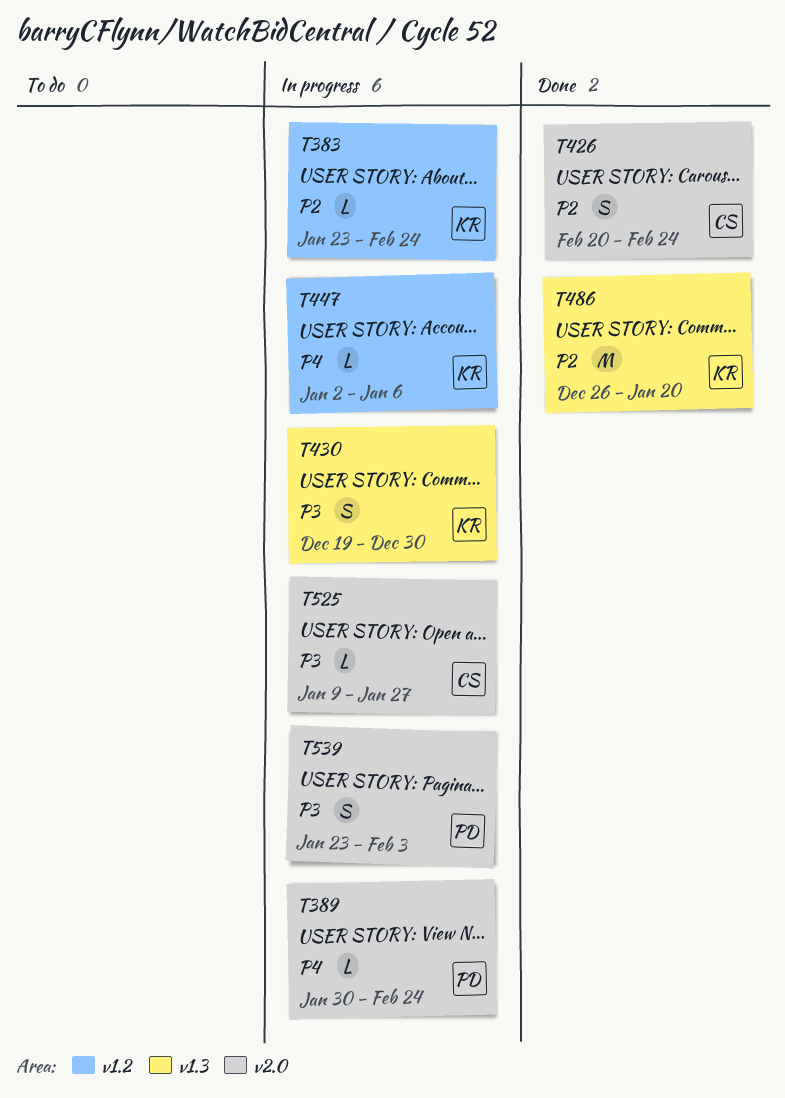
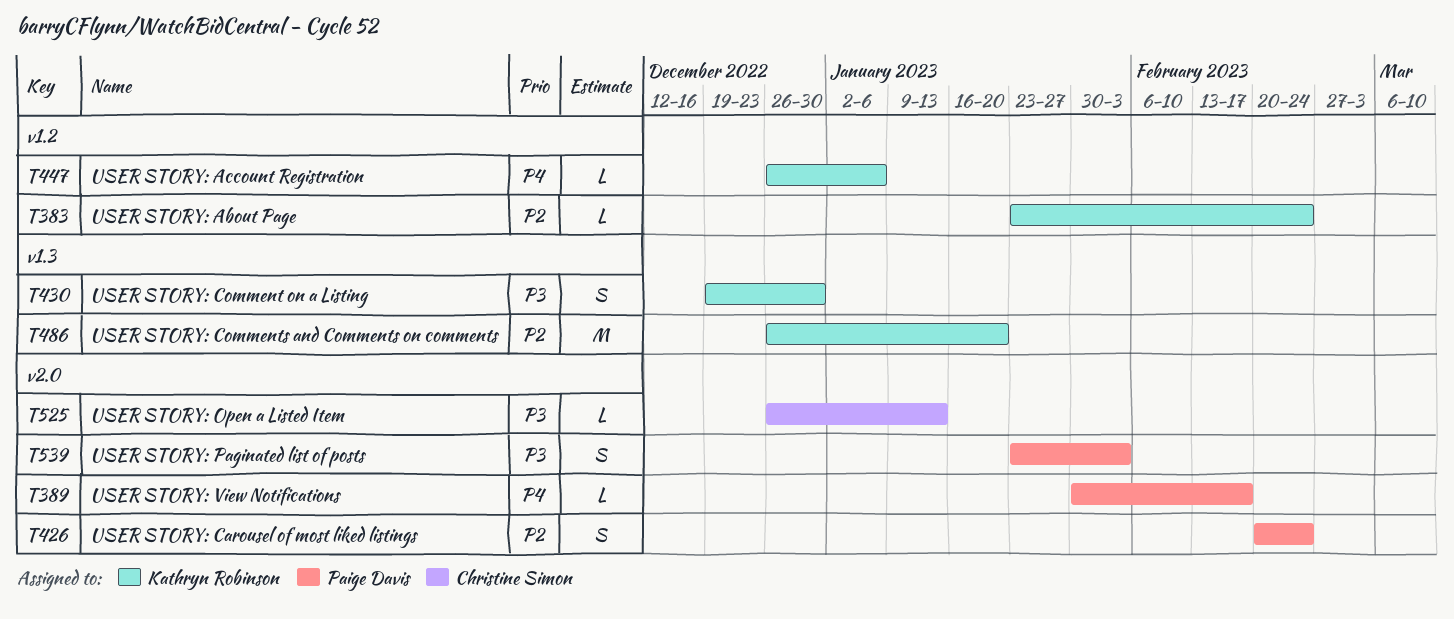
T389, due: Feb 24 -> Feb 17
T426, owner: Christine Simon -> Paige Davis
T447, start: Jan 2 -> Dec 26
T525, start: Jan 9 -> Dec 26
T525, due: Jan 27 -> Jan 13

